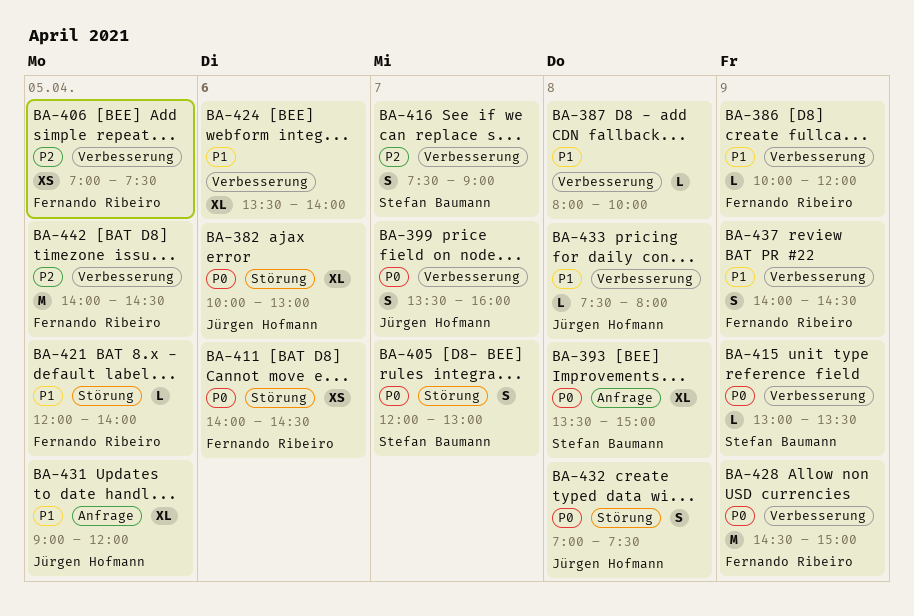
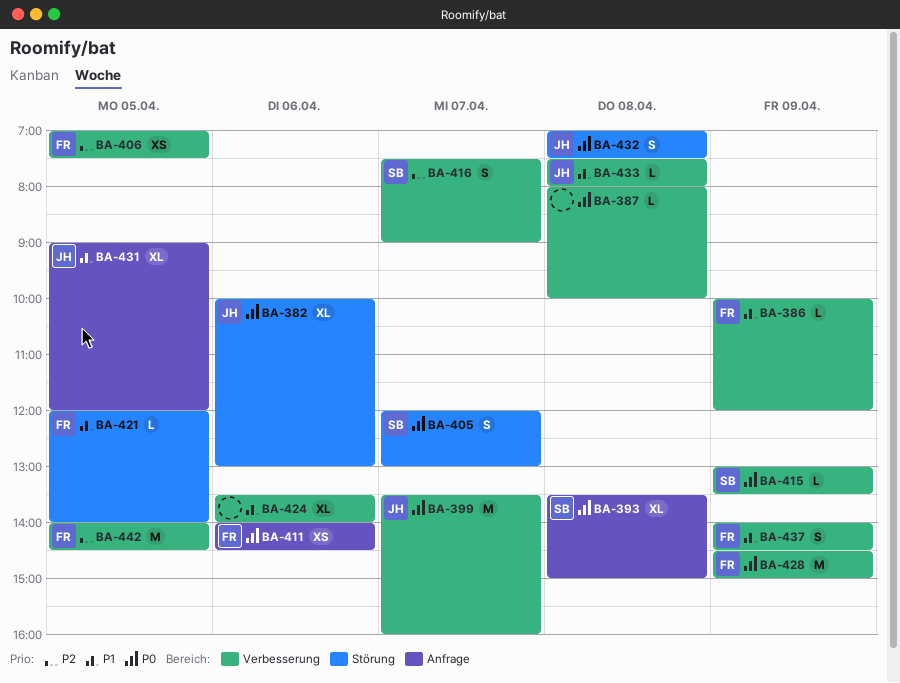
BA-387, priority: P1 -> P0
BA-399, estimate: S -> M
BA-411, label: Störung -> Anfrage

